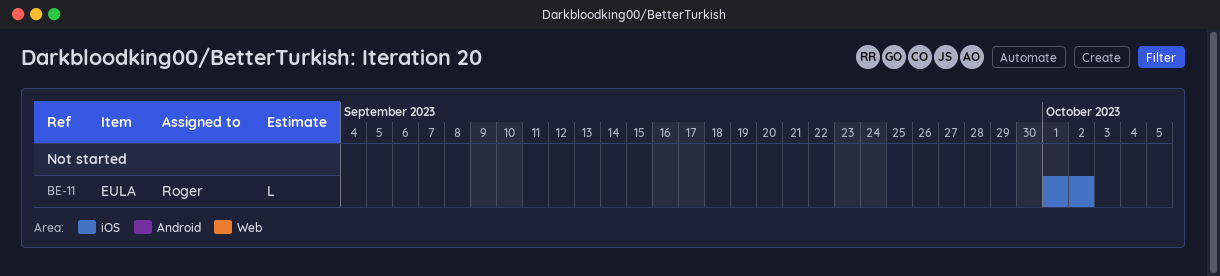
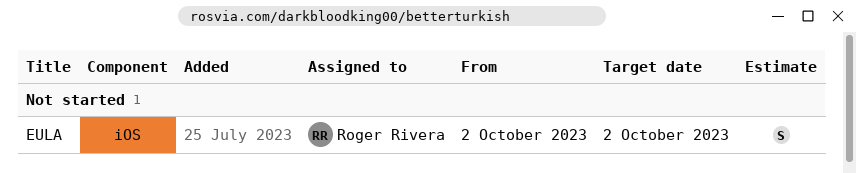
EULA, estimate: L -> S
EULA, start: Oct 1 -> Oct 2

